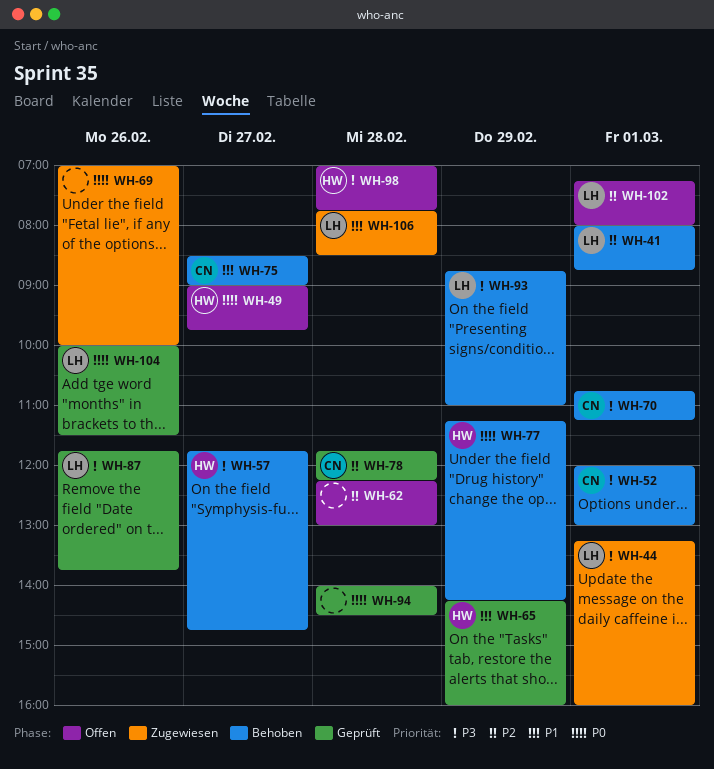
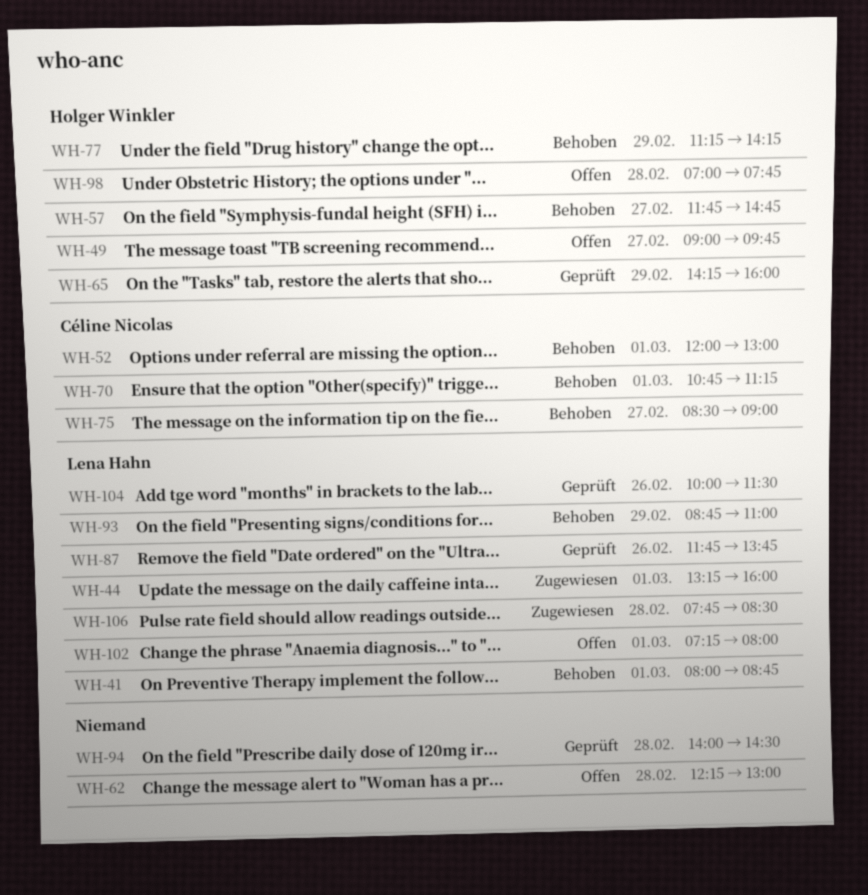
WH-69: present -> none
WH-78: present -> none

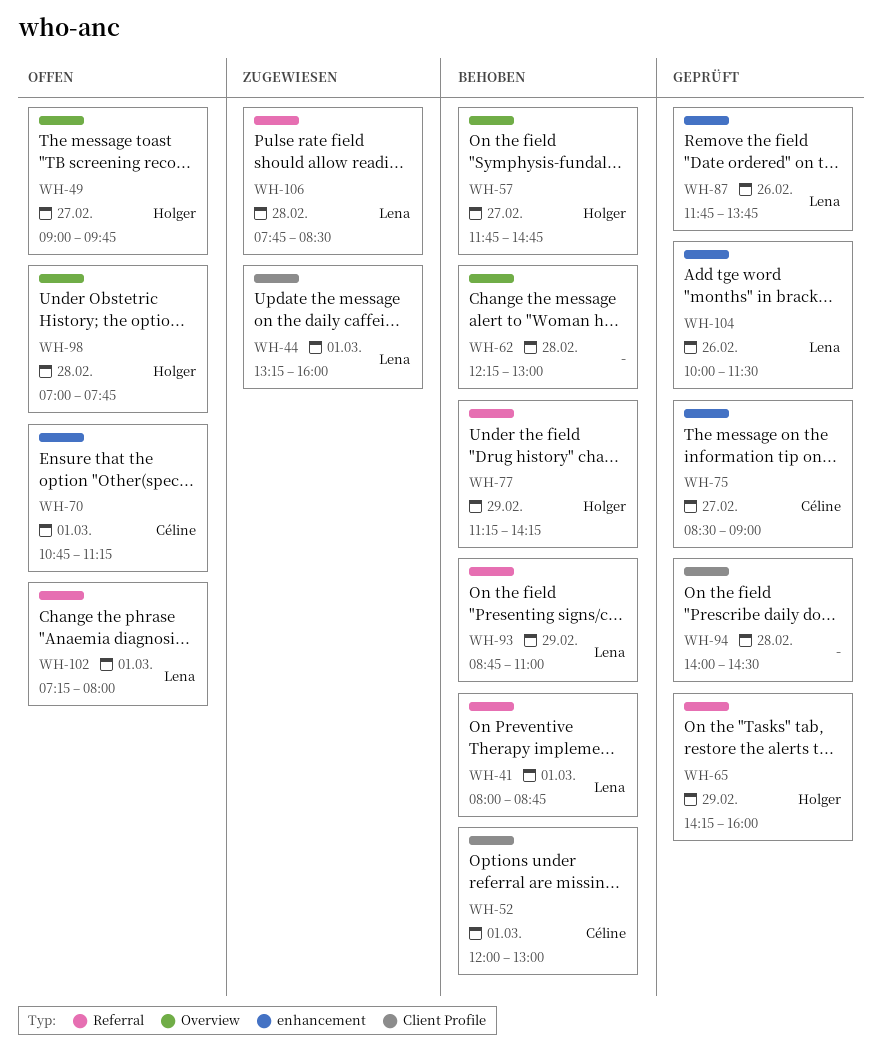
WH-62, status: Offen -> Behoben
WH-70, status: Behoben -> Offen
WH-75, status: Behoben -> Geprüft

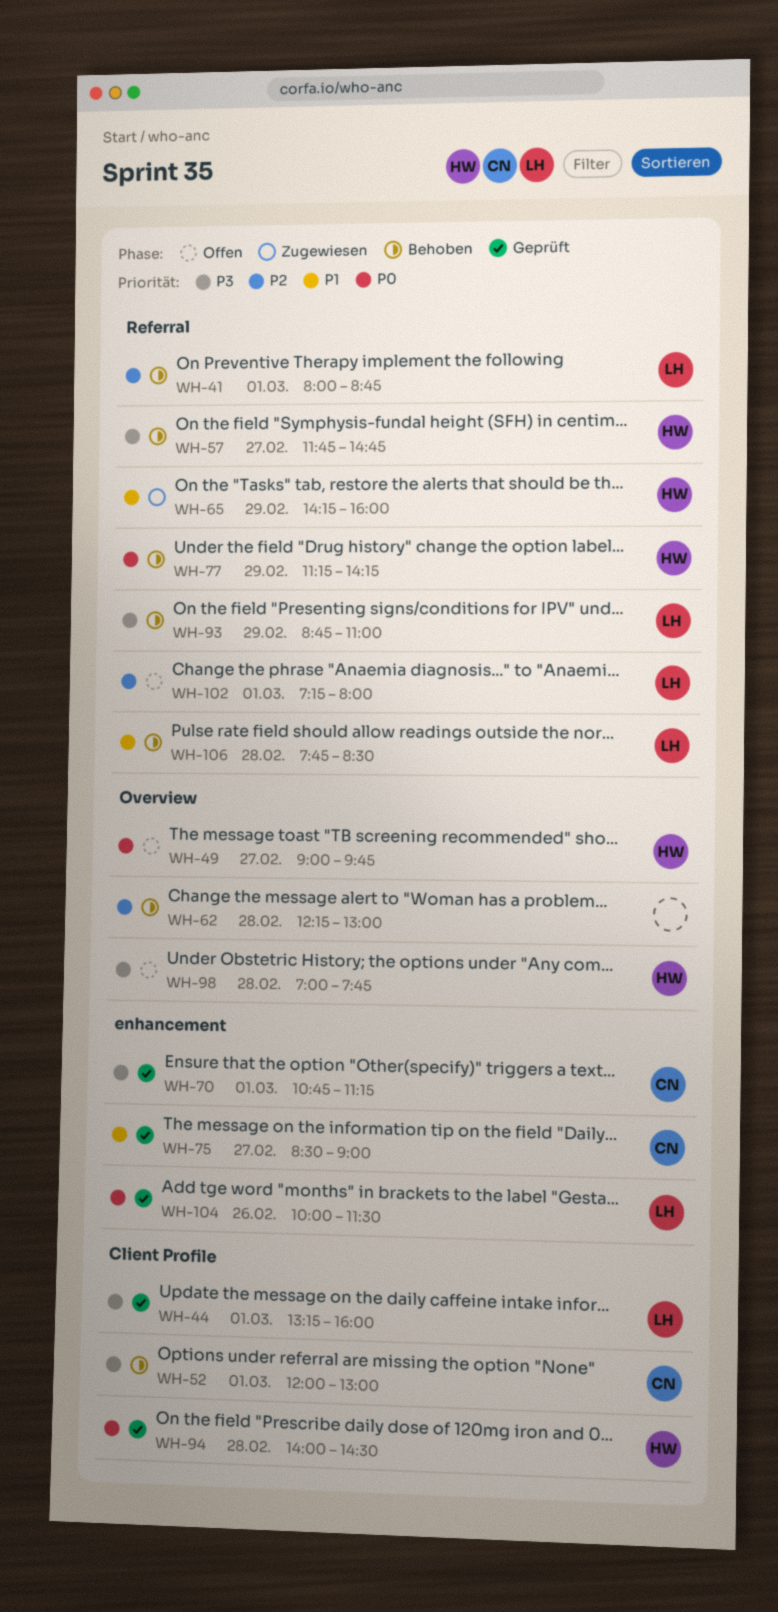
WH-44, status: Zugewiesen -> Geprüft
WH-57, label: Overview -> Referral
WH-65, status: Geprüft -> Zugewiesen
WH-70, status: Offen -> Geprüft
WH-87: present -> none
WH-94, owner: none -> Holger
WH-106, status: Zugewiesen -> Behoben

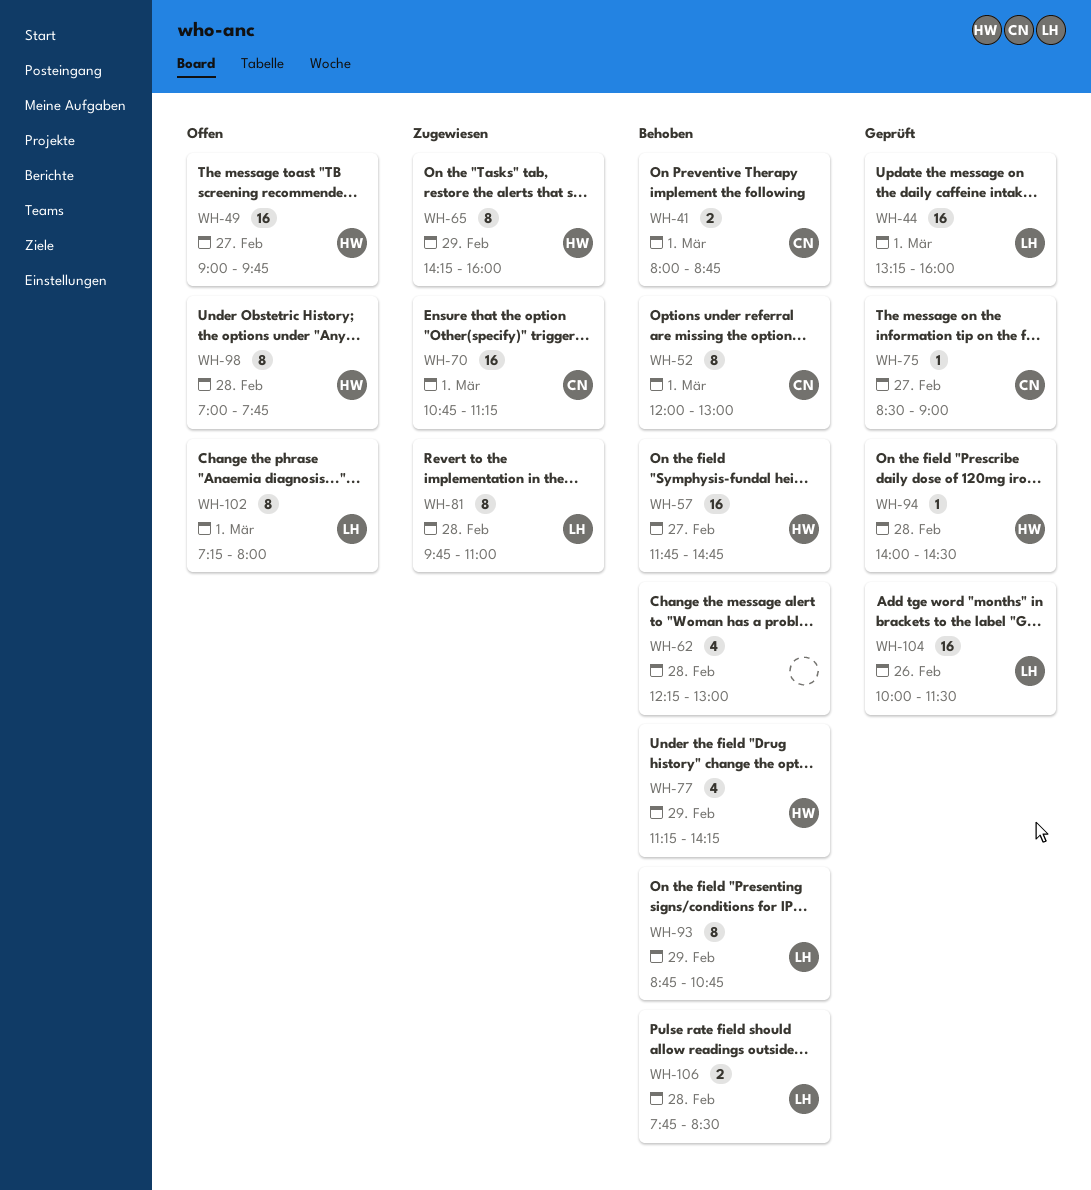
WH-41, owner: LH -> CN
WH-70, status: Geprüft -> Zugewiesen
WH-81: none -> present
WH-93, ends: 11:00 -> 10:45

